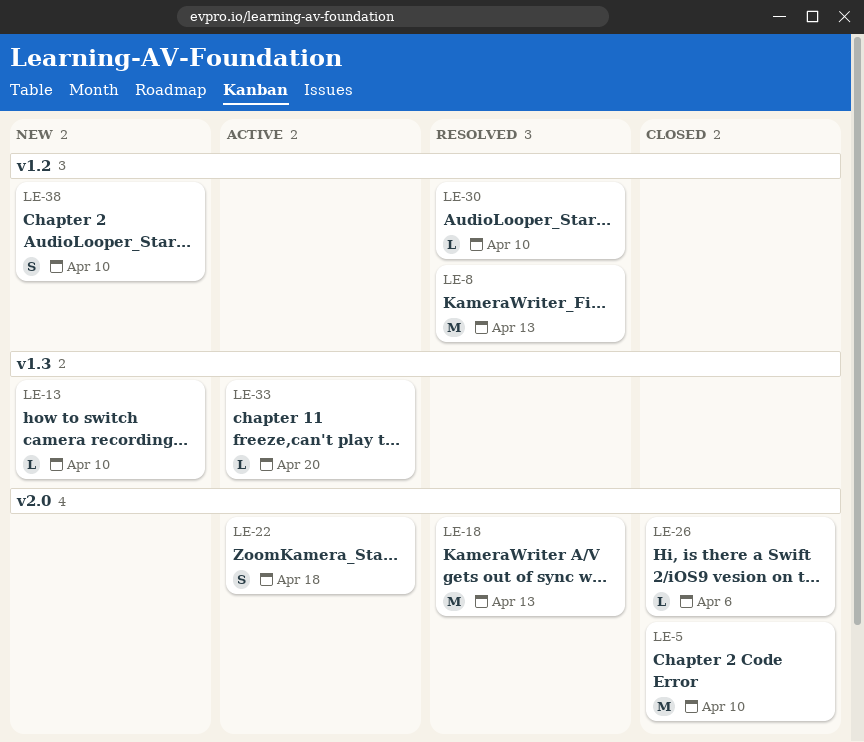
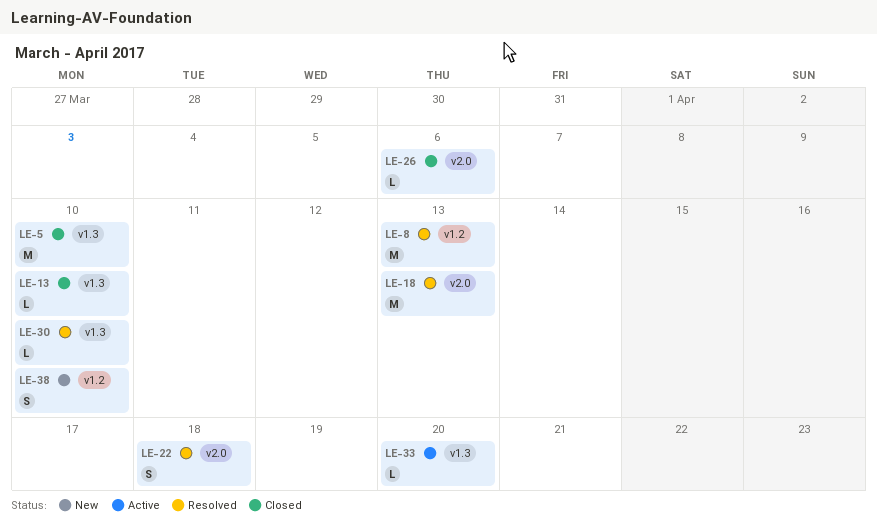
LE-5, label: v2.0 -> v1.3
LE-13, status: New -> Closed
LE-22, status: Active -> Resolved
LE-30, label: v1.2 -> v1.3

